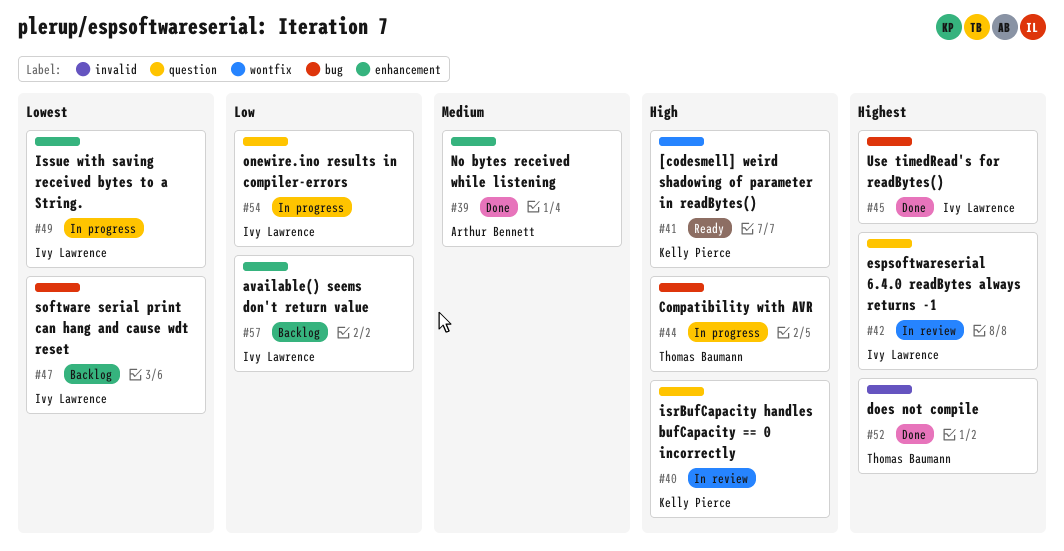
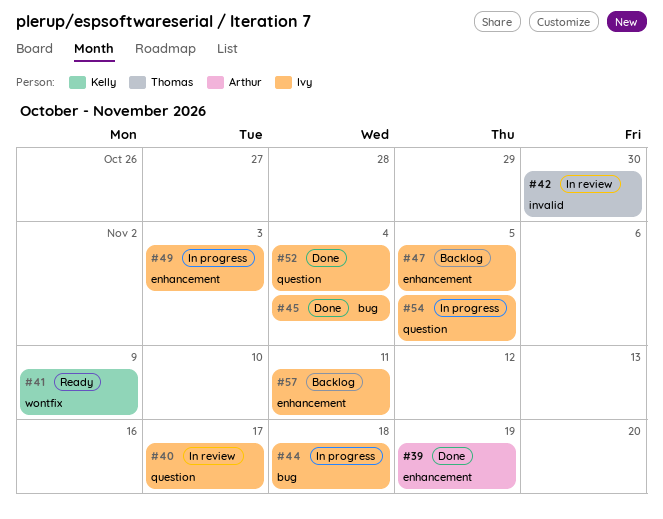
#40, owner: Kelly Pierce -> Ivy Lawrence
#42, owner: Ivy Lawrence -> Thomas Baumann
#42, label: question -> invalid
#44, owner: Thomas Baumann -> Ivy Lawrence
#47, label: bug -> enhancement
#52, owner: Thomas Baumann -> Ivy Lawrence
#52, label: invalid -> question

